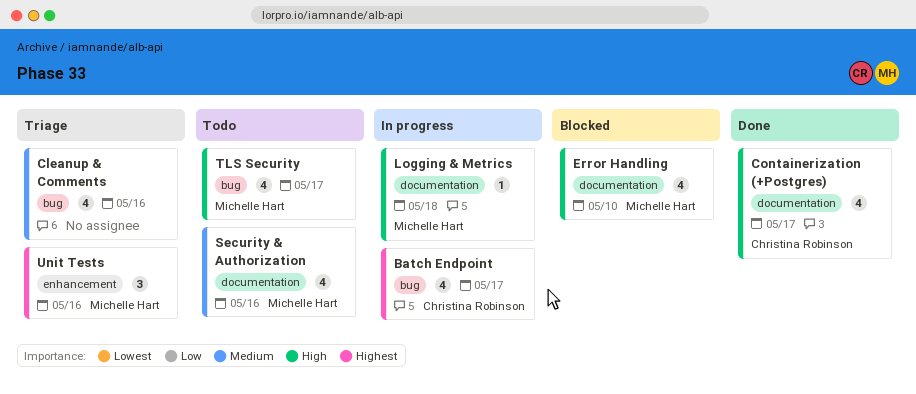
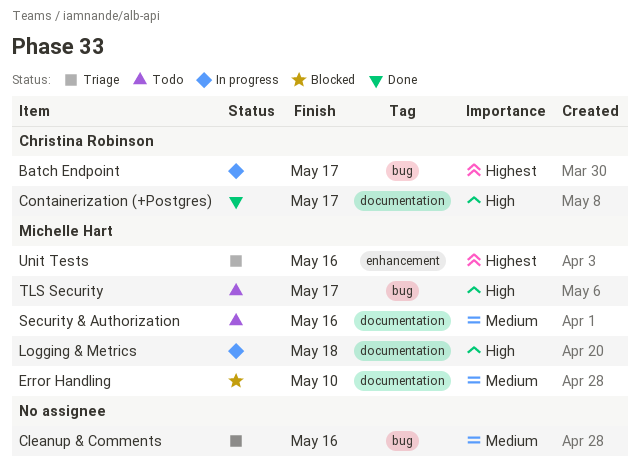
Error Handling, priority: High -> Medium

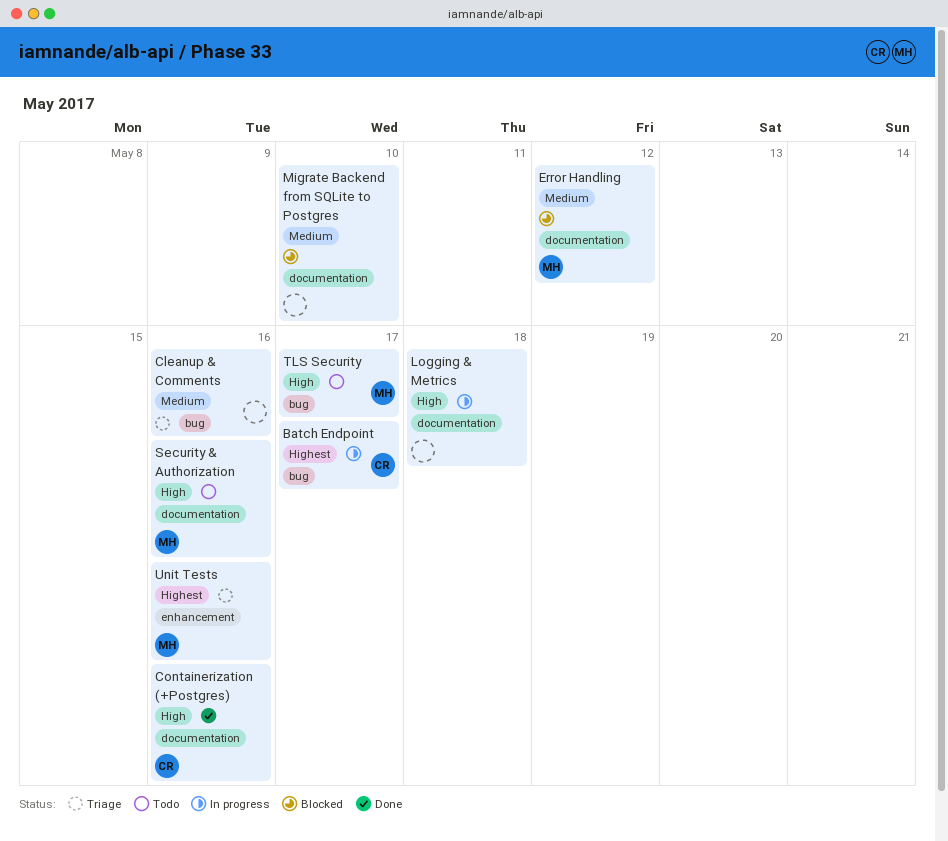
Containerization (+Postgres), due: May 17 -> May 16
Error Handling, due: May 10 -> May 12
Logging & Metrics, owner: Michelle Hart -> none
Migrate Backend from SQLite to Postgres: none -> present
Security & Authorization, priority: Medium -> High

